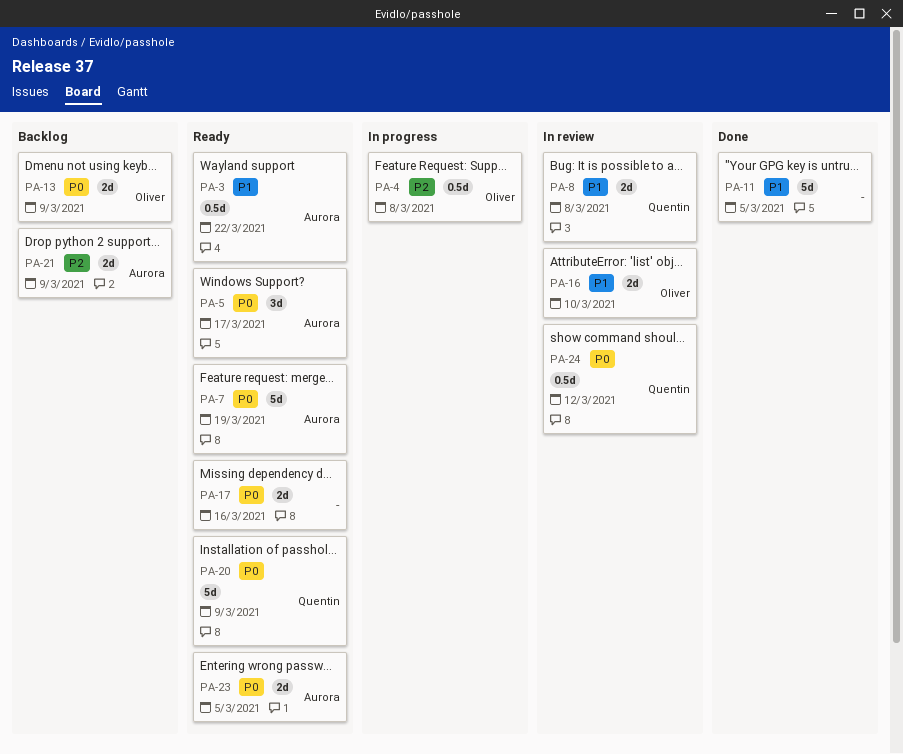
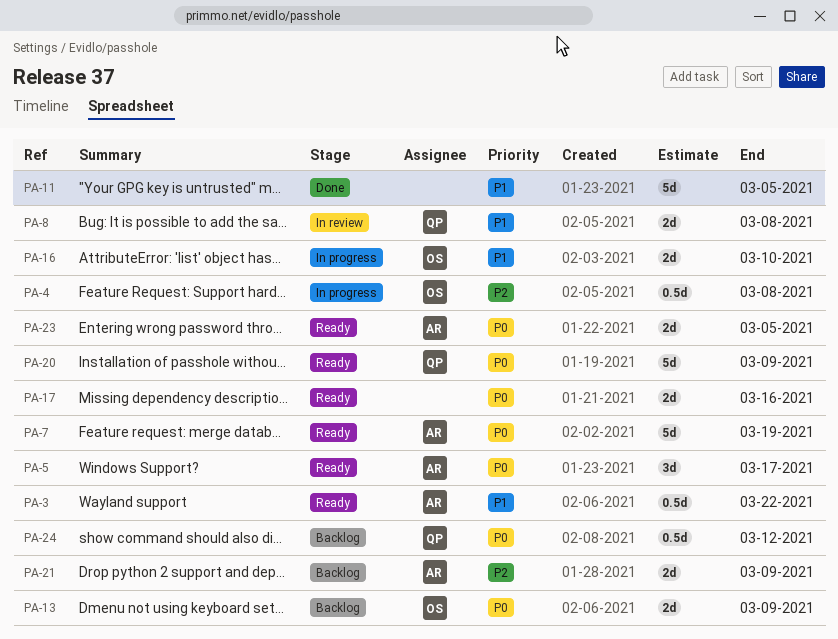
PA-16, status: In review -> In progress
PA-24, status: In review -> Backlog

